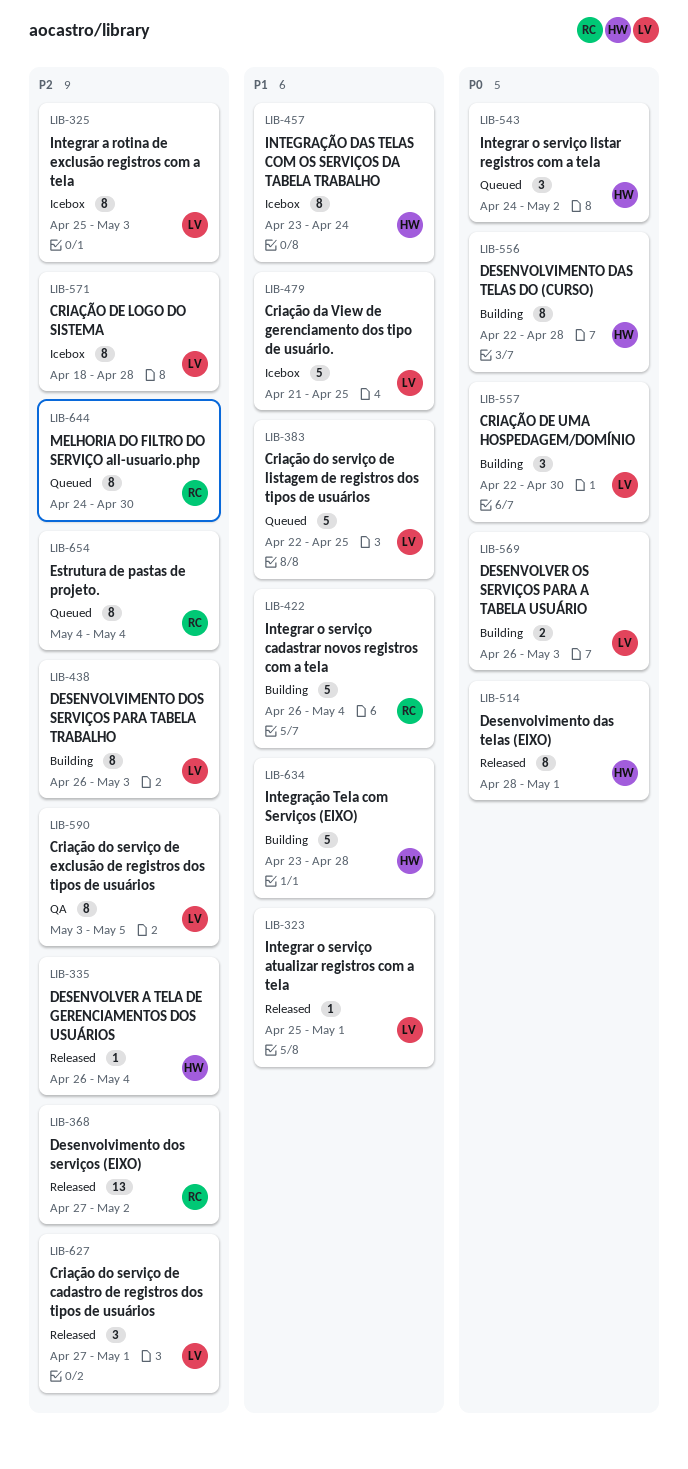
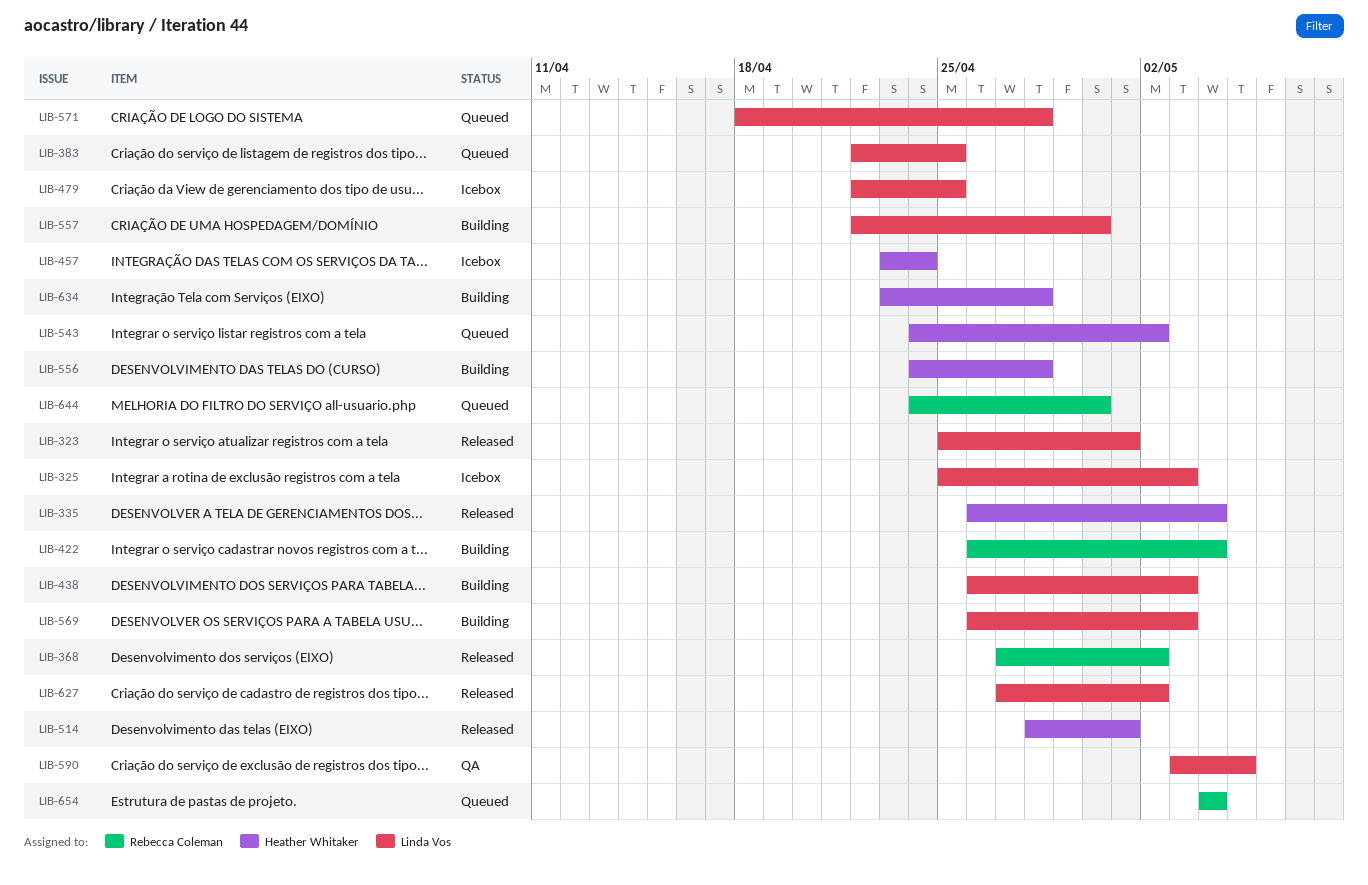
LIB-479, start: Apr 21 -> Apr 22
LIB-556, start: Apr 22 -> Apr 24
LIB-571, status: Icebox -> Queued
LIB-627, due: May 1 -> May 2

